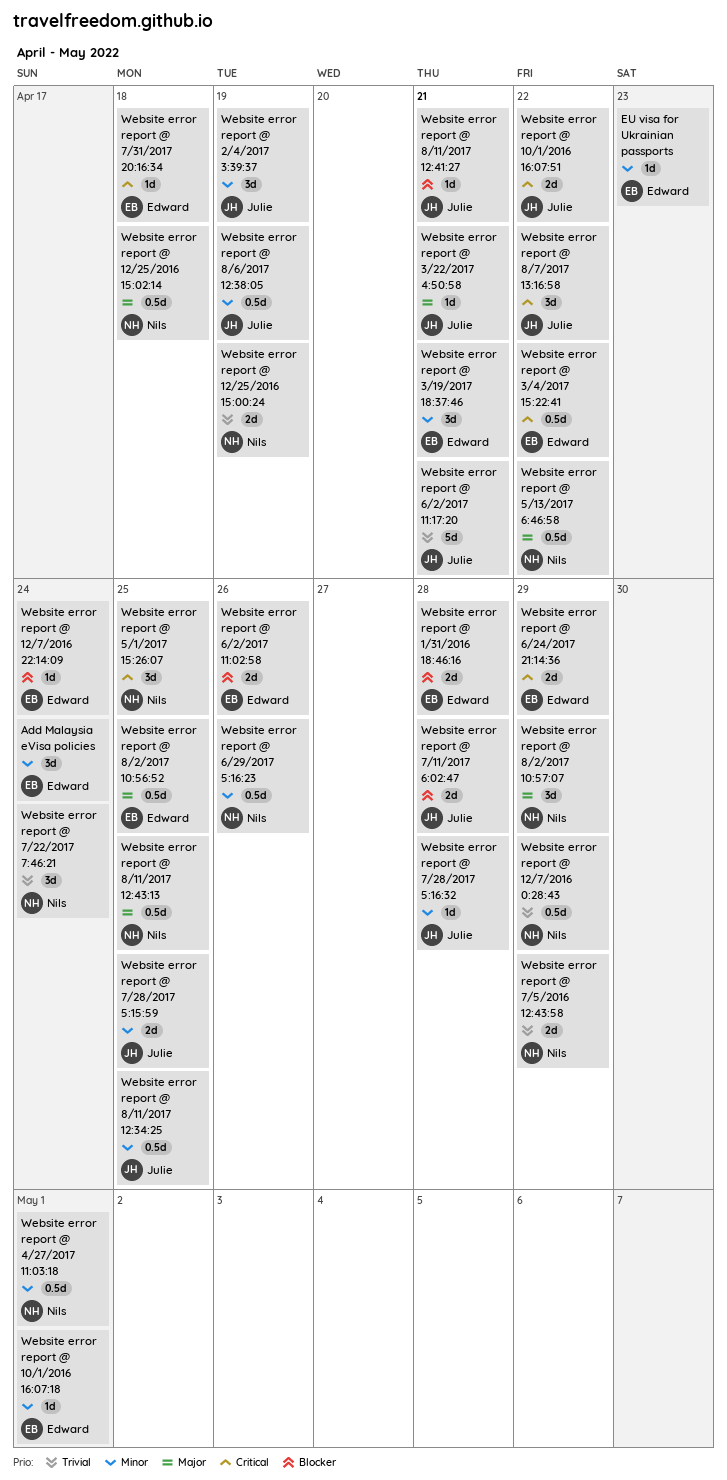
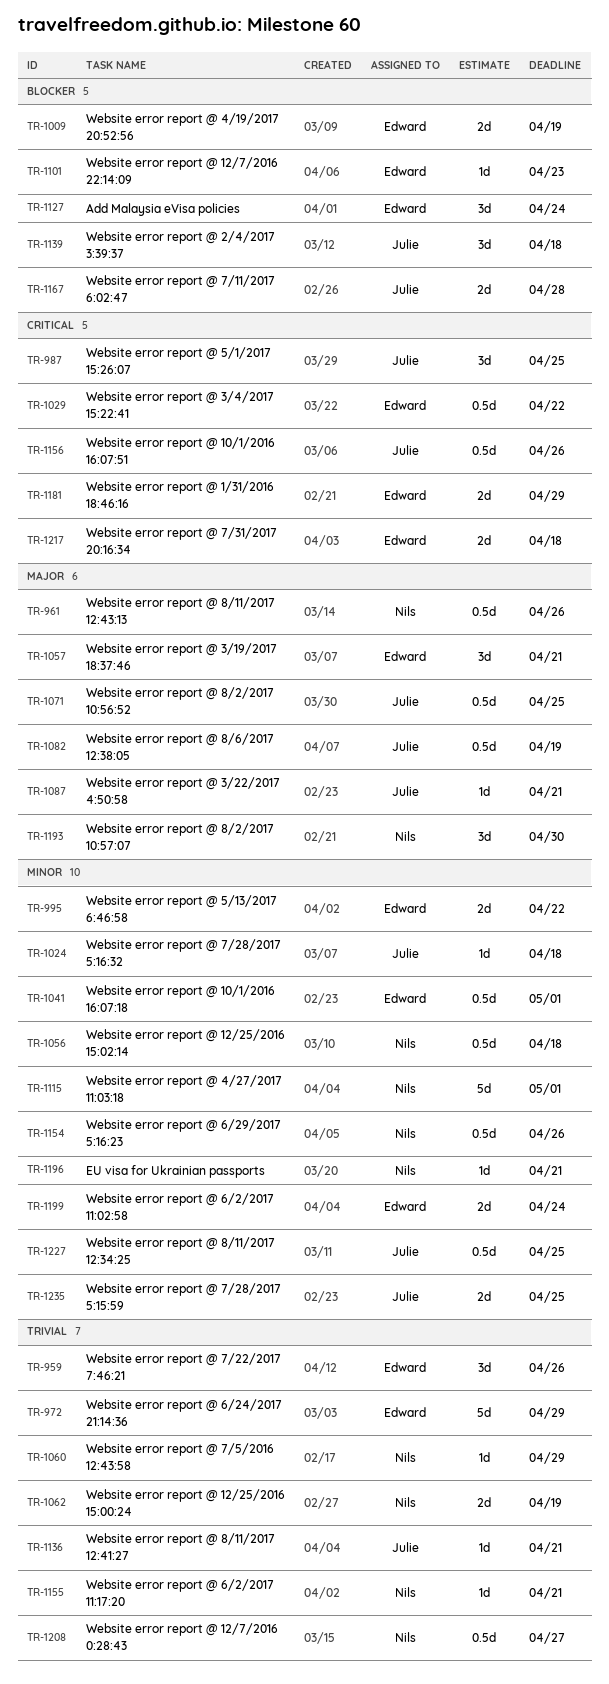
Add Malaysia eVisa policies, priority: Minor -> Blocker
EU visa for Ukrainian passports, owner: Edward -> Nils
EU visa for Ukrainian passports, due: Apr 23 -> Apr 21
Website error report @ 1/31/2016 18:46:16, priority: Blocker -> Critical
Website error report @ 1/31/2016 18:46:16, due: Apr 28 -> Apr 29
Website error report @ 10/1/2016 16:07:18, estimate: 1d -> 0.5d
Website error report @ 10/1/2016 16:07:51, estimate: 2d -> 0.5d
Website error report @ 10/1/2016 16:07:51, due: Apr 22 -> Apr 26
Website error report @ 12/25/2016 15:02:14, priority: Major -> Minor
Website error report @ 12/7/2016 0:28:43, due: Apr 29 -> Apr 27
Website error report @ 12/7/2016 22:14:09, due: Apr 24 -> Apr 23
Website error report @ 2/4/2017 3:39:37, priority: Minor -> Blocker
Website error report @ 2/4/2017 3:39:37, due: Apr 19 -> Apr 18
Website error report @ 3/19/2017 18:37:46, priority: Minor -> Major
Website error report @ 4/19/2017 20:52:56: none -> present
Website error report @ 4/27/2017 11:03:18, estimate: 0.5d -> 5d
Website error report @ 5/1/2017 15:26:07, owner: Nils -> Julie
Website error report @ 5/13/2017 6:46:58, owner: Nils -> Edward
Website error report @ 5/13/2017 6:46:58, priority: Major -> Minor
Website error report @ 5/13/2017 6:46:58, estimate: 0.5d -> 2d
Website error report @ 6/2/2017 11:02:58, priority: Blocker -> Minor
Website error report @ 6/2/2017 11:02:58, due: Apr 26 -> Apr 24
Website error report @ 6/2/2017 11:17:20, owner: Julie -> Nils
Website error report @ 6/2/2017 11:17:20, estimate: 5d -> 1d
Website error report @ 6/24/2017 21:14:36, priority: Critical -> Trivial
Website error report @ 6/24/2017 21:14:36, estimate: 2d -> 5d
Website error report @ 7/22/2017 7:46:21, owner: Nils -> Edward
Website error report @ 7/22/2017 7:46:21, due: Apr 24 -> Apr 26
Website error report @ 7/28/2017 5:16:32, due: Apr 28 -> Apr 18
Website error report @ 7/31/2017 20:16:34, estimate: 1d -> 2d
Website error report @ 7/5/2016 12:43:58, estimate: 2d -> 1d
Website error report @ 8/11/2017 12:41:27, priority: Blocker -> Trivial
Website error report @ 8/11/2017 12:43:13, due: Apr 25 -> Apr 26
Website error report @ 8/2/2017 10:56:52, owner: Edward -> Julie
Website error report @ 8/2/2017 10:57:07, due: Apr 29 -> Apr 30
Website error report @ 8/6/2017 12:38:05, priority: Minor -> Major
Website error report @ 8/7/2017 13:16:58: present -> none

